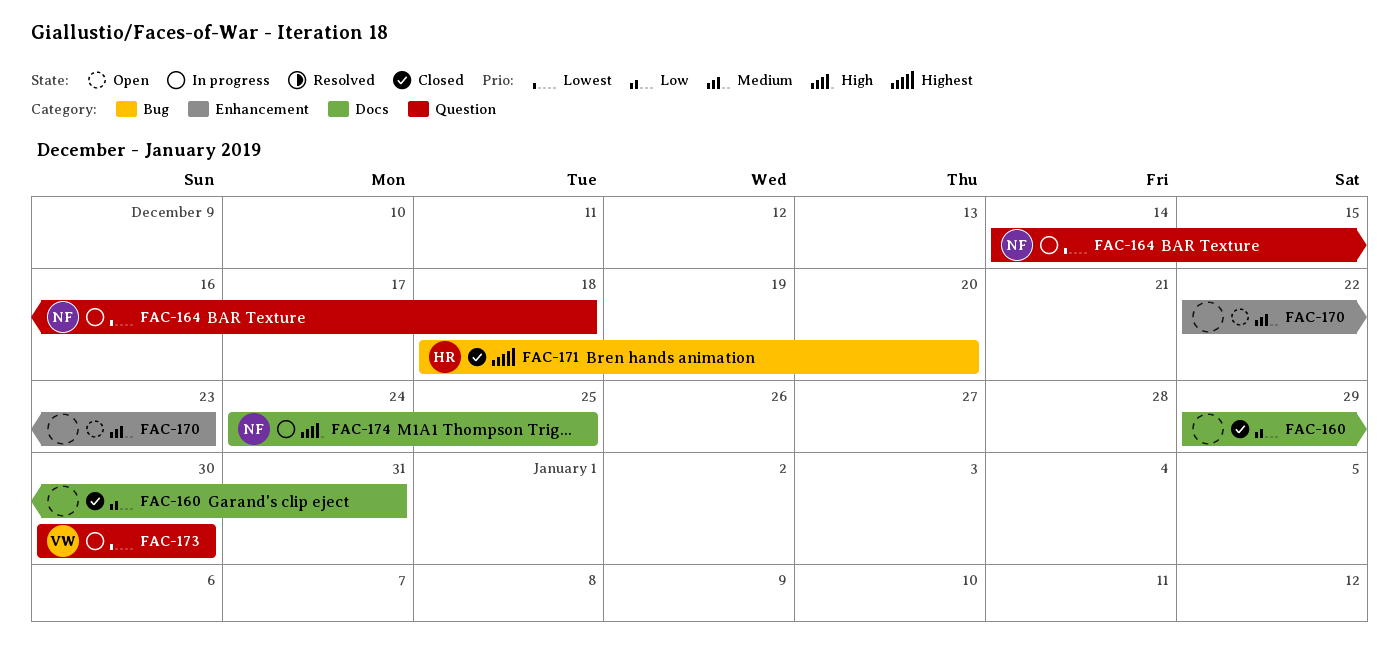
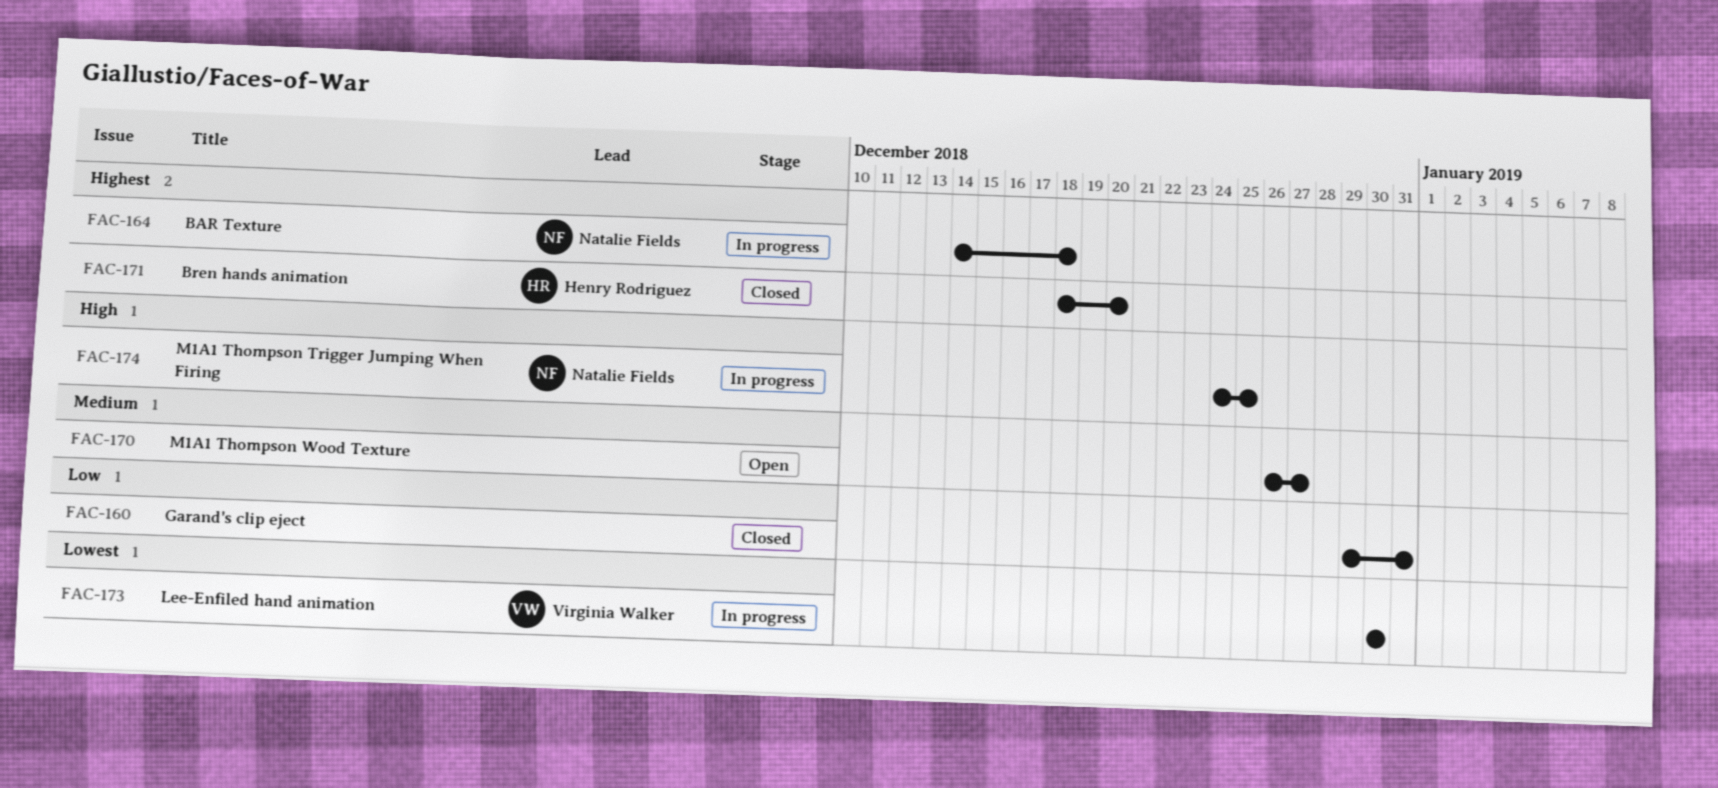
FAC-164, priority: Lowest -> Highest
FAC-170, start: Dec 22 -> Dec 26
FAC-170, due: Dec 23 -> Dec 27

